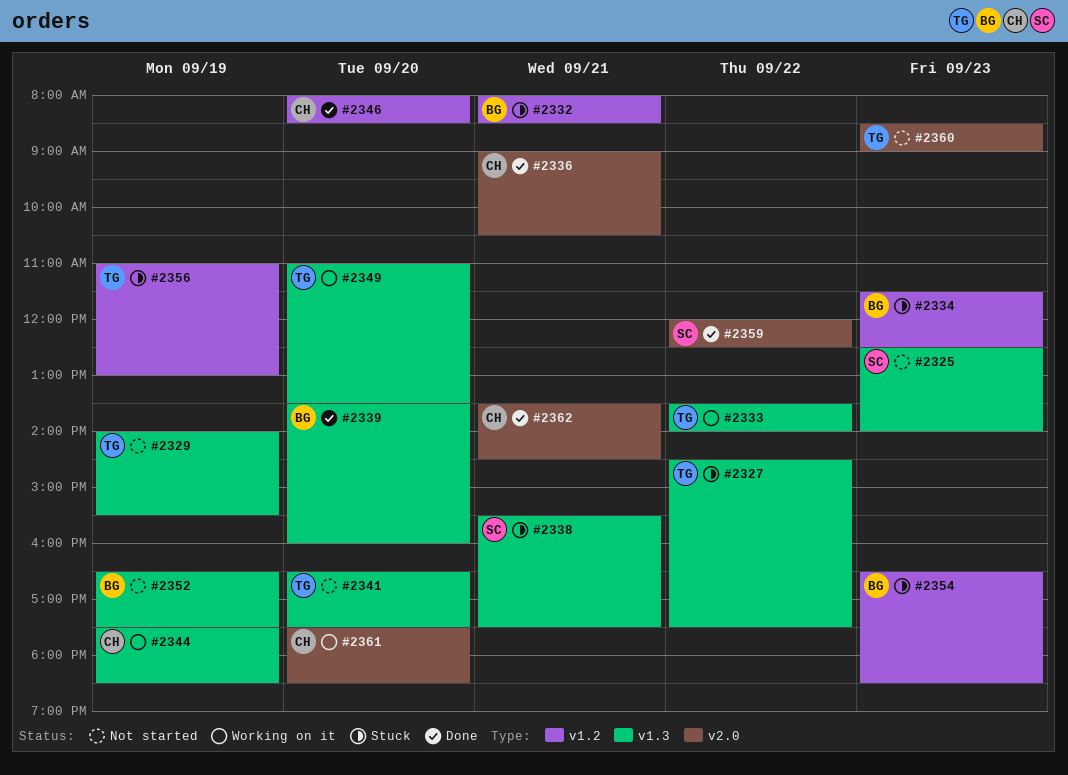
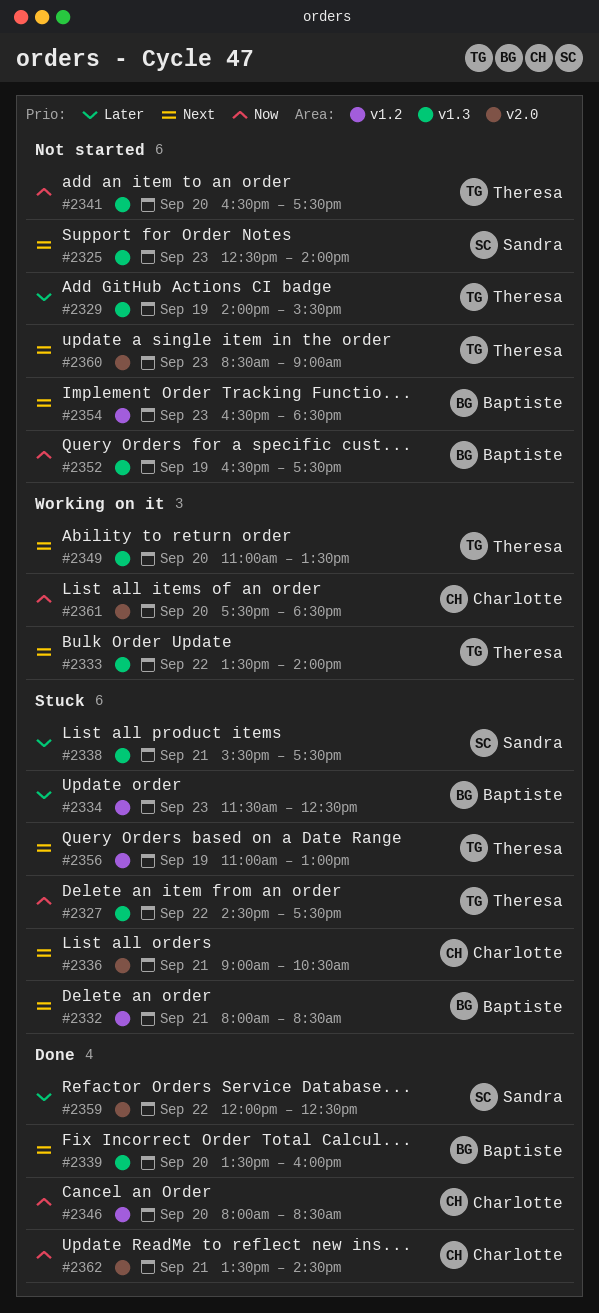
#2336, status: Done -> Stuck
#2344: present -> none
#2354, status: Stuck -> Not started

